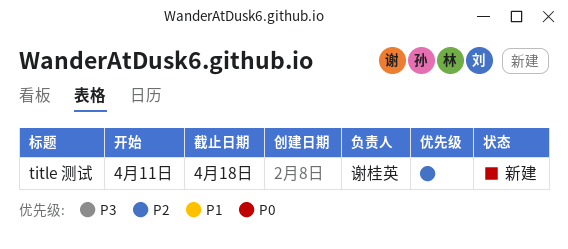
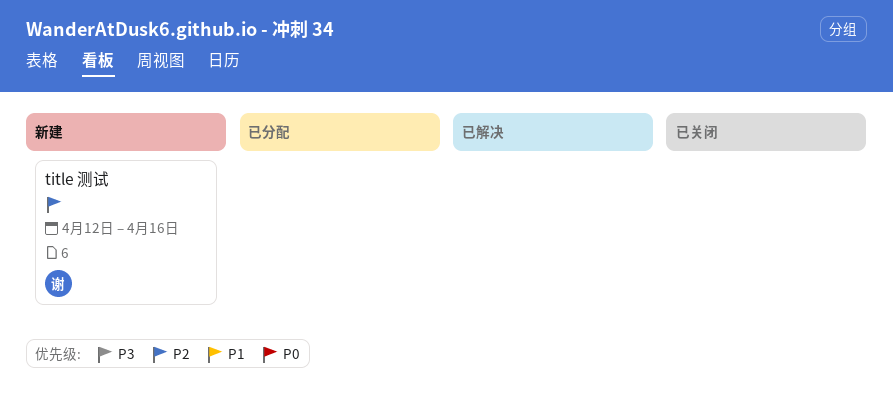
title 测试, start: Apr 11 -> Apr 12
title 测试, due: Apr 18 -> Apr 16

